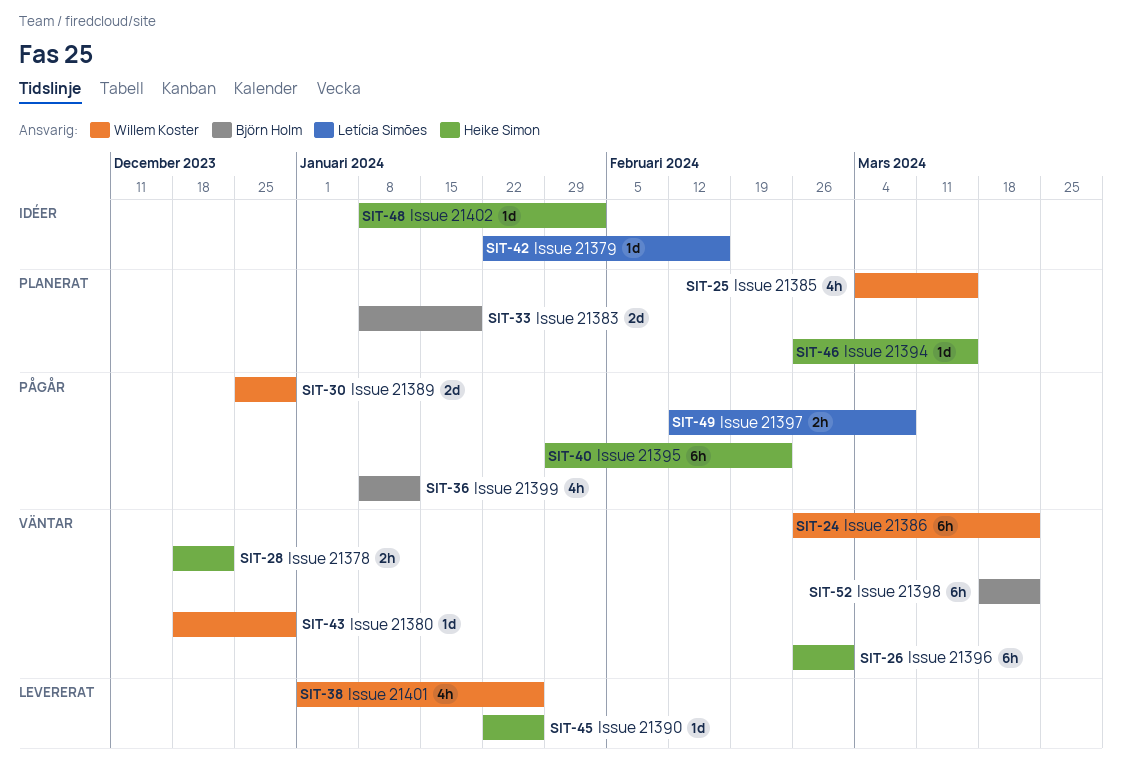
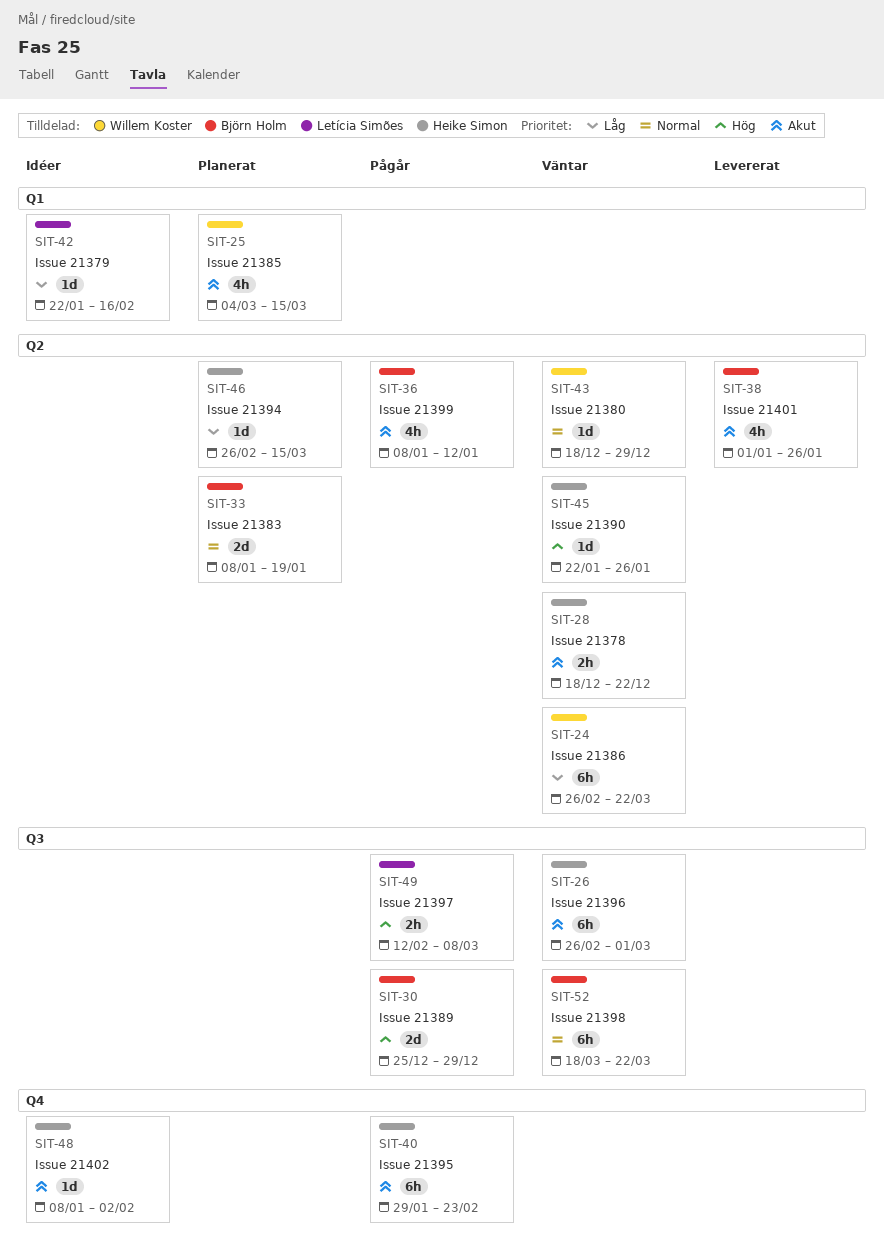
SIT-30, owner: Willem Koster -> Björn Holm
SIT-38, owner: Willem Koster -> Björn Holm
SIT-45, status: Levererat -> Väntar

